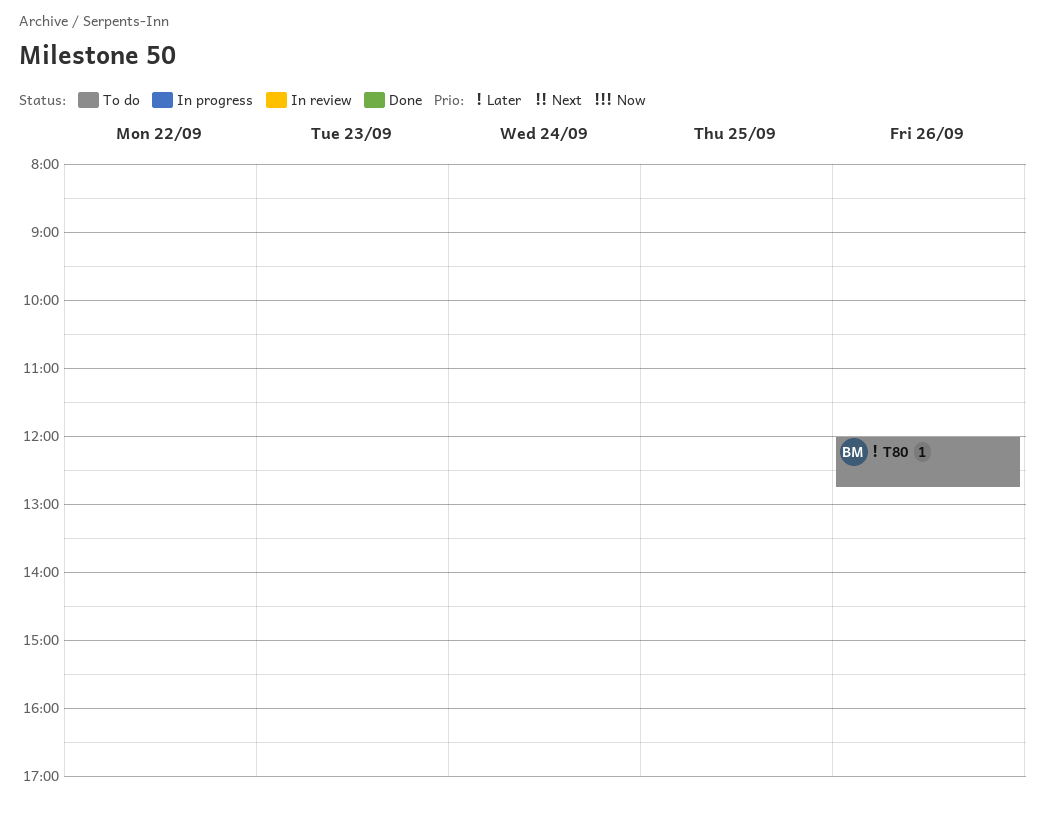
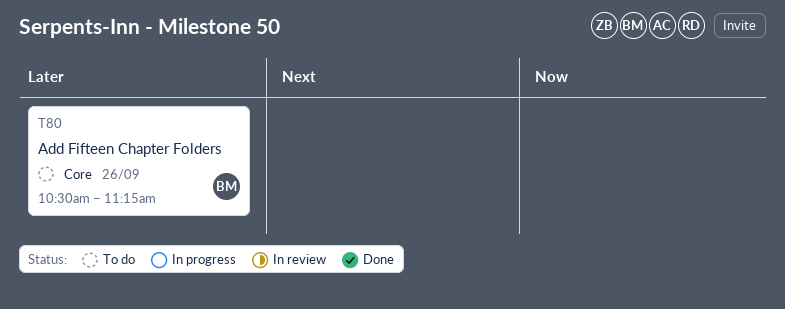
T80, begins: 12:00 -> 10:30
T80, ends: 12:45 -> 11:15

